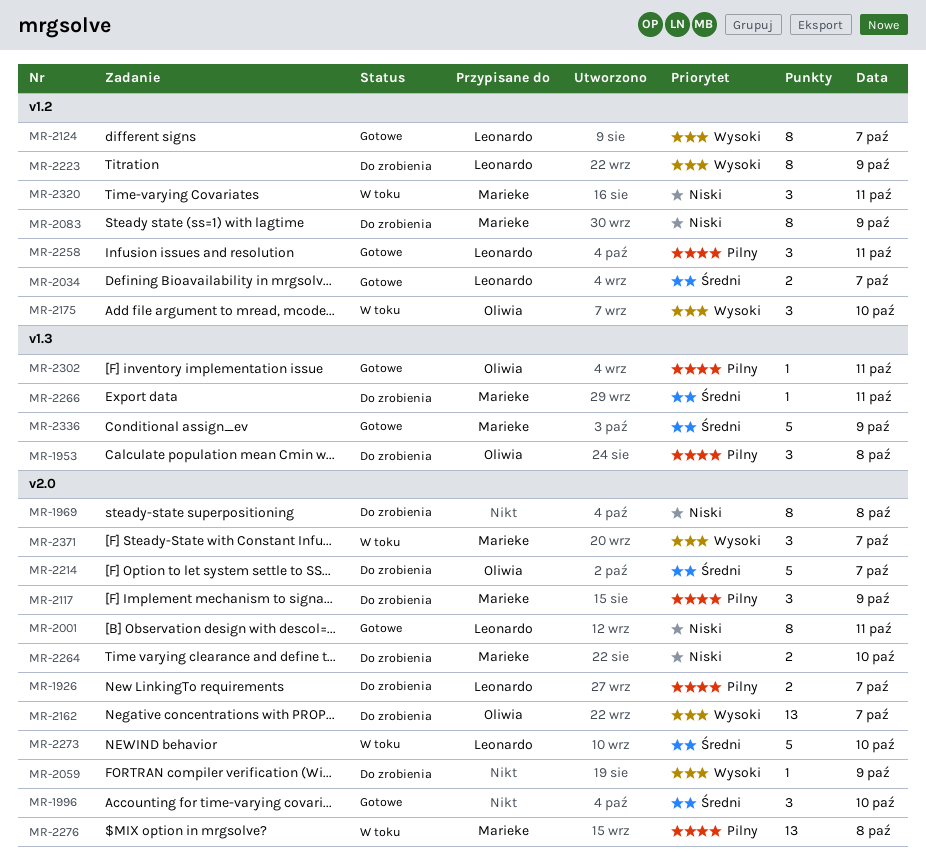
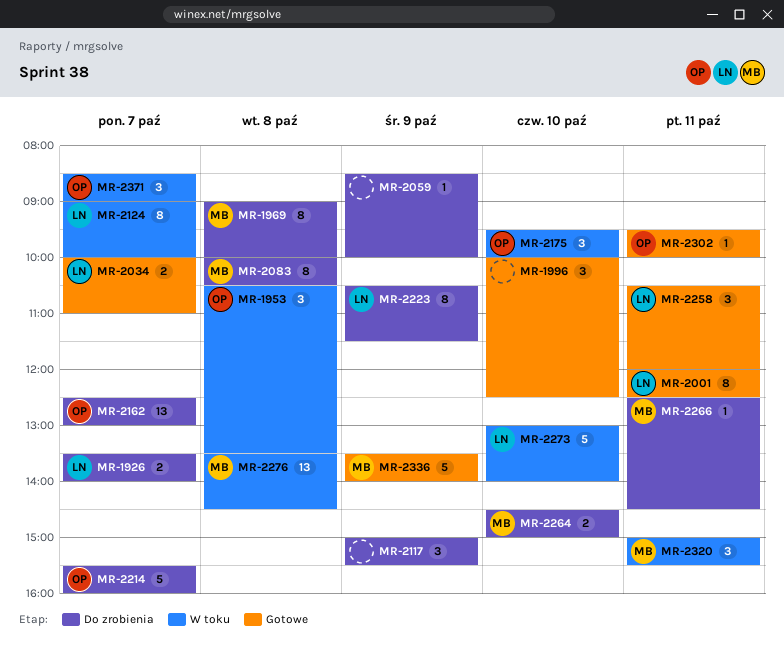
MR-1953, status: Do zrobienia -> W toku
MR-1969, owner: none -> Marieke
MR-2083, day: Oct 9 -> Oct 8
MR-2117, owner: Marieke -> none
MR-2124, status: Gotowe -> W toku
MR-2371, owner: Marieke -> Oliwia

